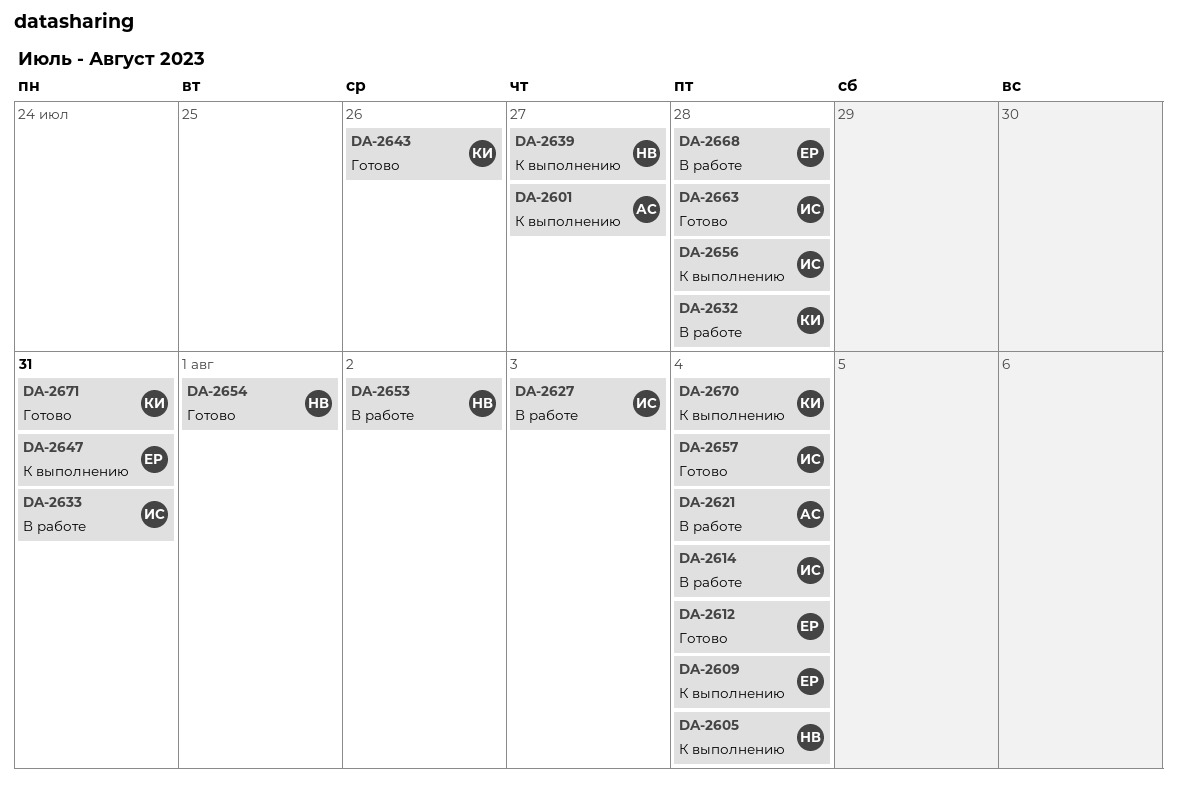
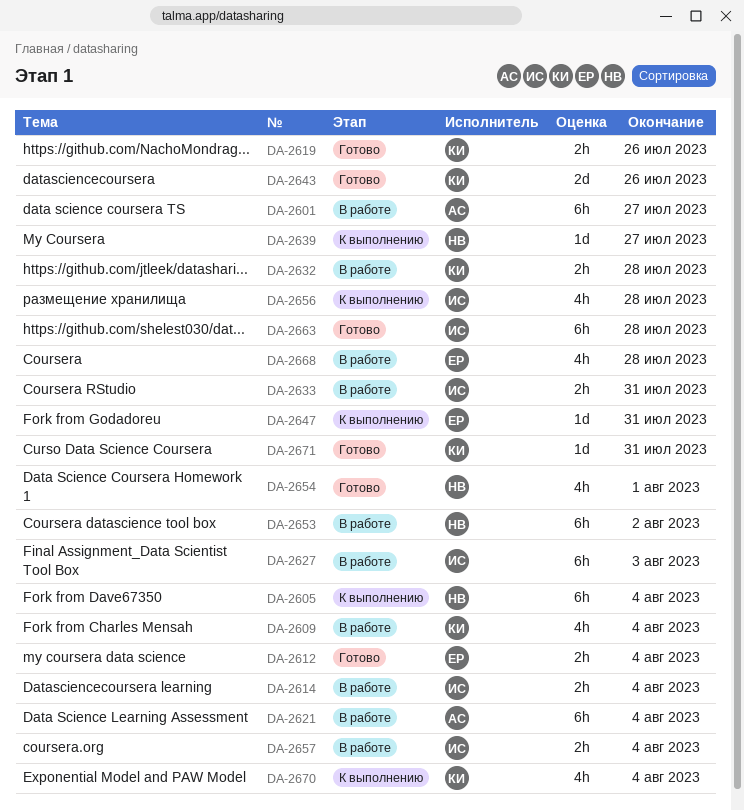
DA-2601, status: К выполнению -> В работе
DA-2609, status: К выполнению -> В работе
DA-2609, owner: ЕР -> КИ
DA-2619: none -> present
DA-2657, status: Готово -> В работе

